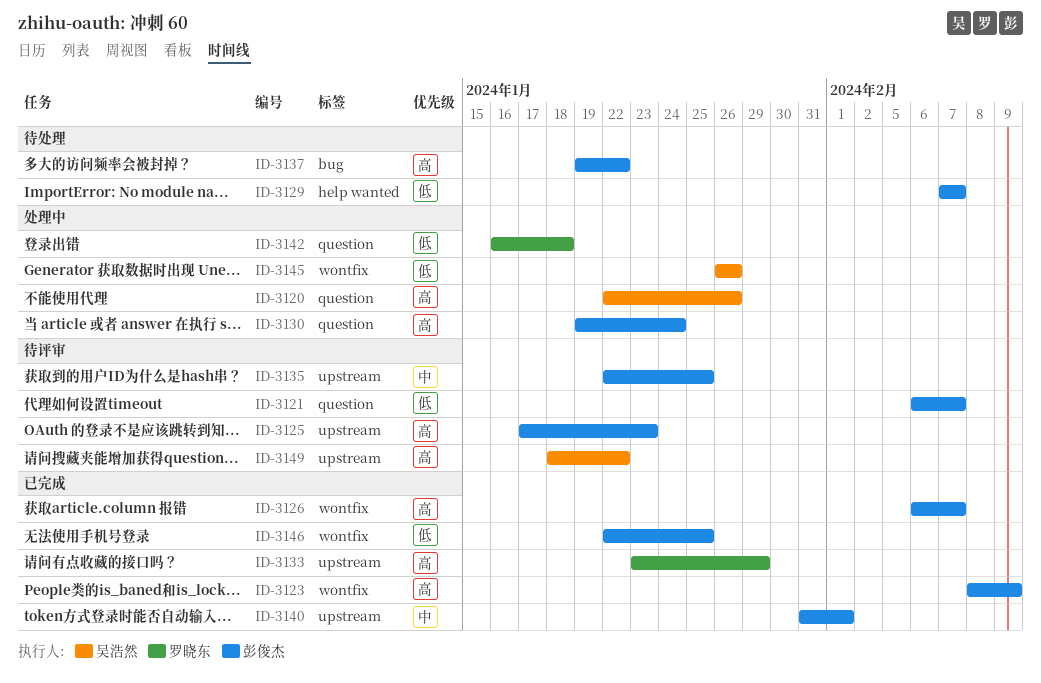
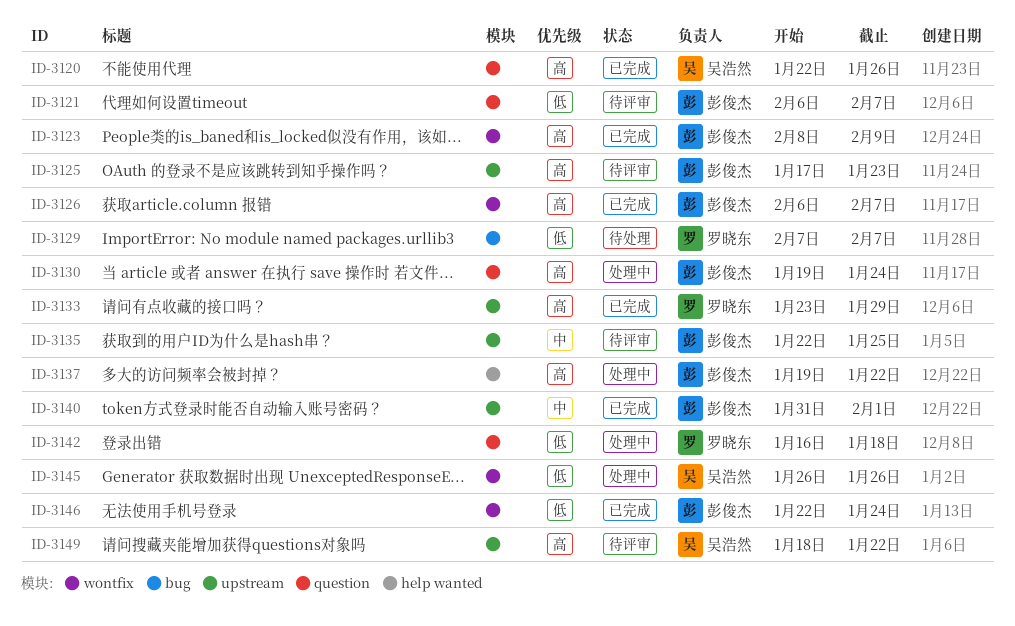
ID-3120, status: 处理中 -> 已完成
ID-3129, owner: 彭俊杰 -> 罗晓东
ID-3129, label: help wanted -> bug
ID-3137, status: 待处理 -> 处理中
ID-3137, label: bug -> help wanted
ID-3146, due: Jan 25 -> Jan 24

